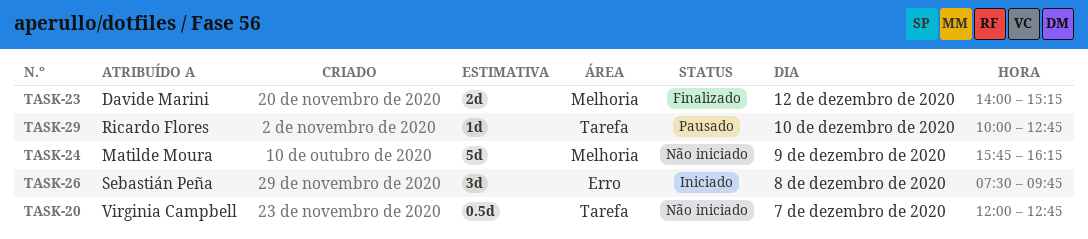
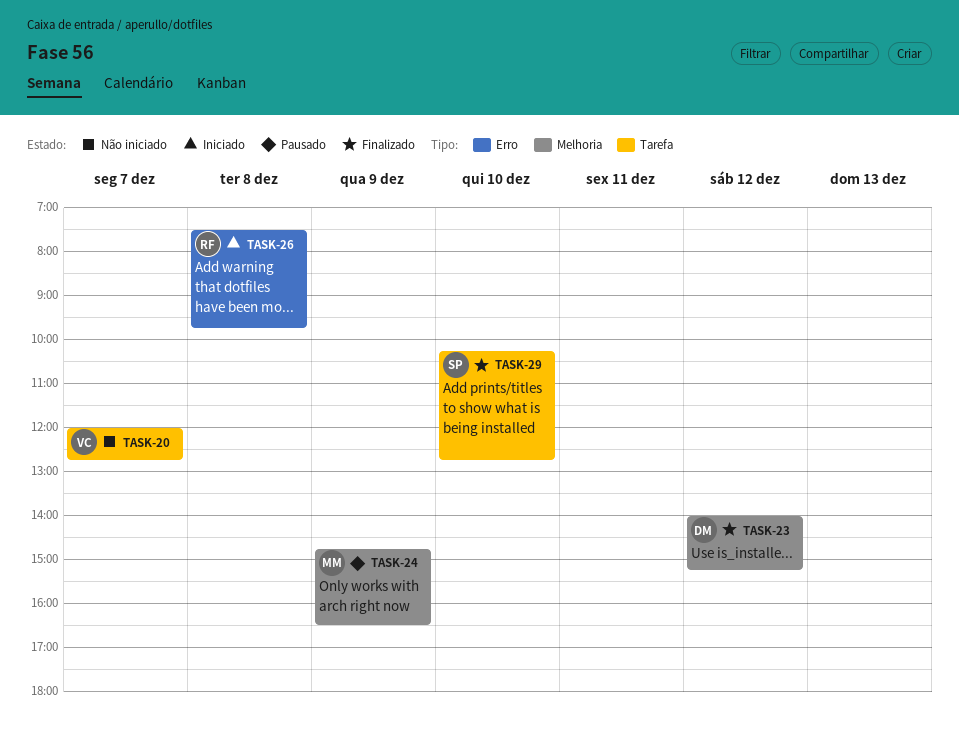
TASK-24, status: Não iniciado -> Pausado
TASK-24, begins: 15:45 -> 14:45
TASK-24, ends: 16:15 -> 16:30
TASK-26, owner: Sebastián Peña -> Ricardo Flores
TASK-29, status: Pausado -> Finalizado
TASK-29, owner: Ricardo Flores -> Sebastián Peña
TASK-29, begins: 10:00 -> 10:15

